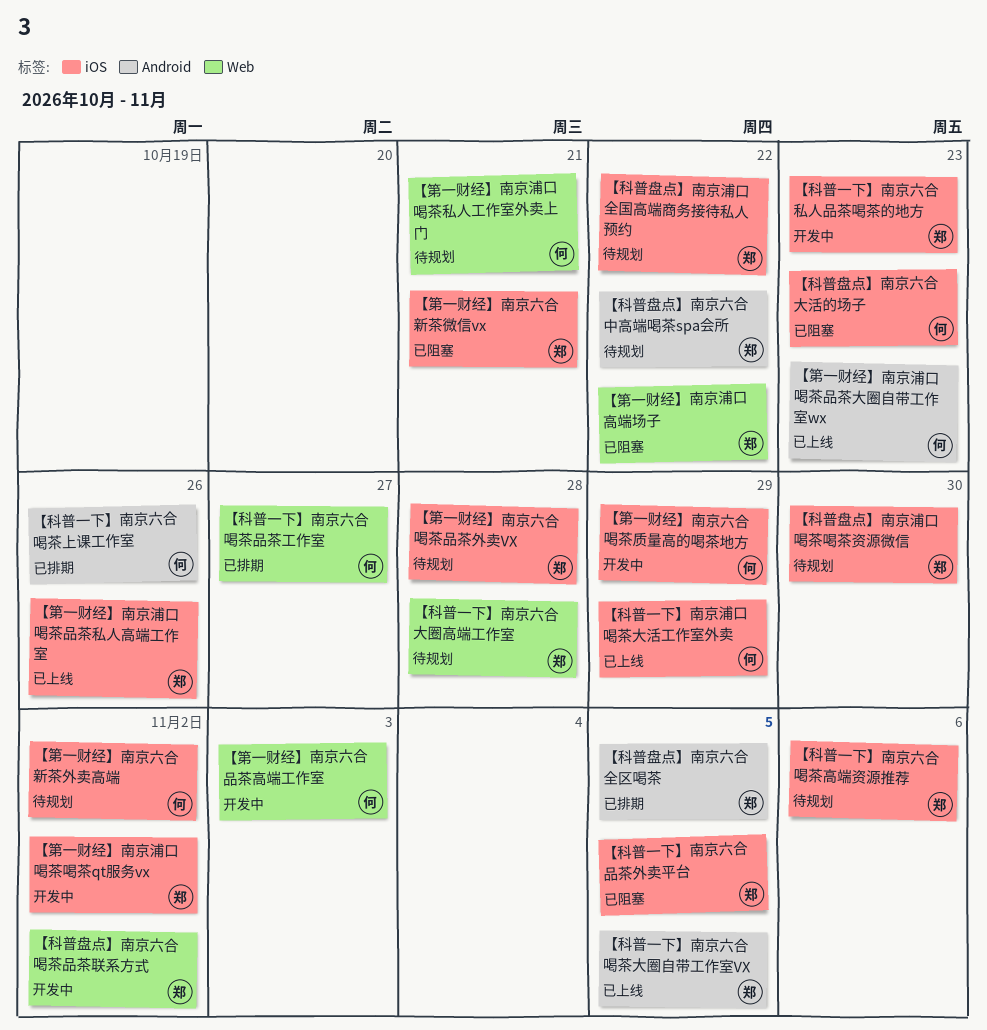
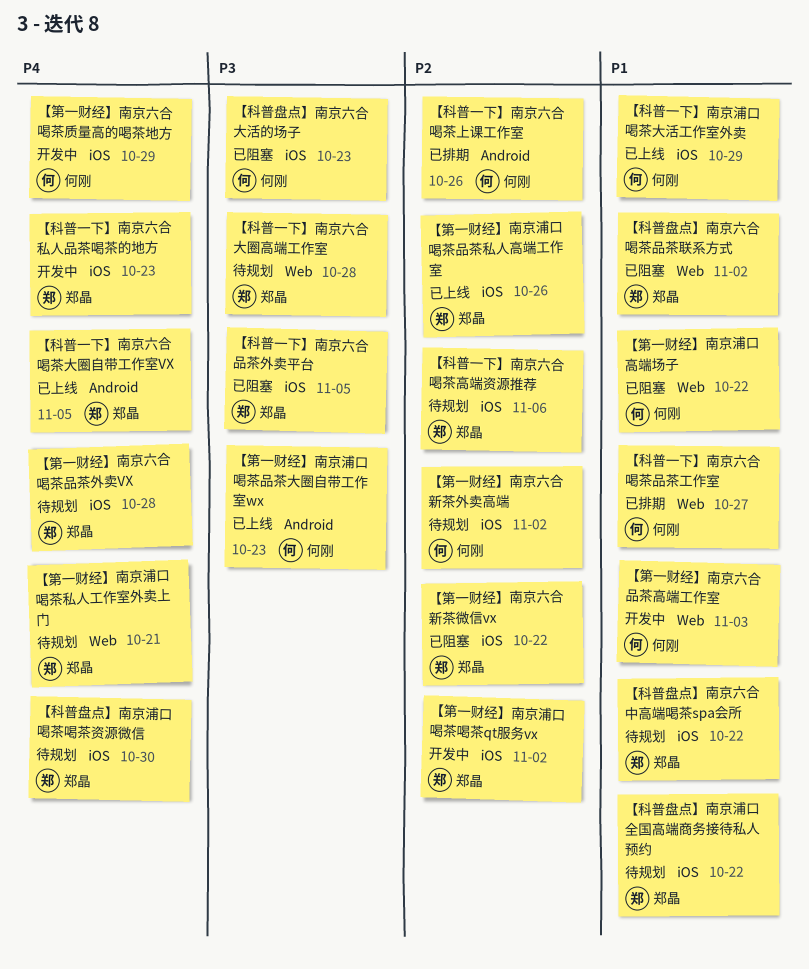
【科普盘点】南京六合中高端喝茶spa会所, label: Android -> iOS
【科普盘点】南京六合全区喝茶: present -> none
【科普盘点】南京六合喝茶品茶联系方式, status: 开发中 -> 已阻塞
【第一财经】南京六合新茶微信vx, due: Oct 21 -> Oct 22
【第一财经】南京浦口喝茶私人工作室外卖上门, owner: 何刚 -> 郑晶
【第一财经】南京浦口高端场子, owner: 郑晶 -> 何刚

